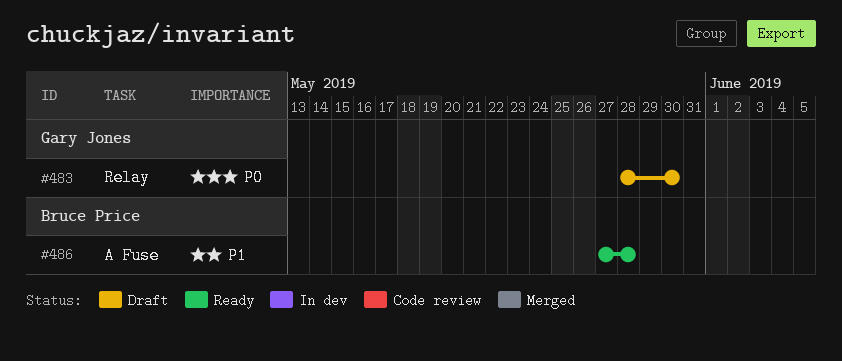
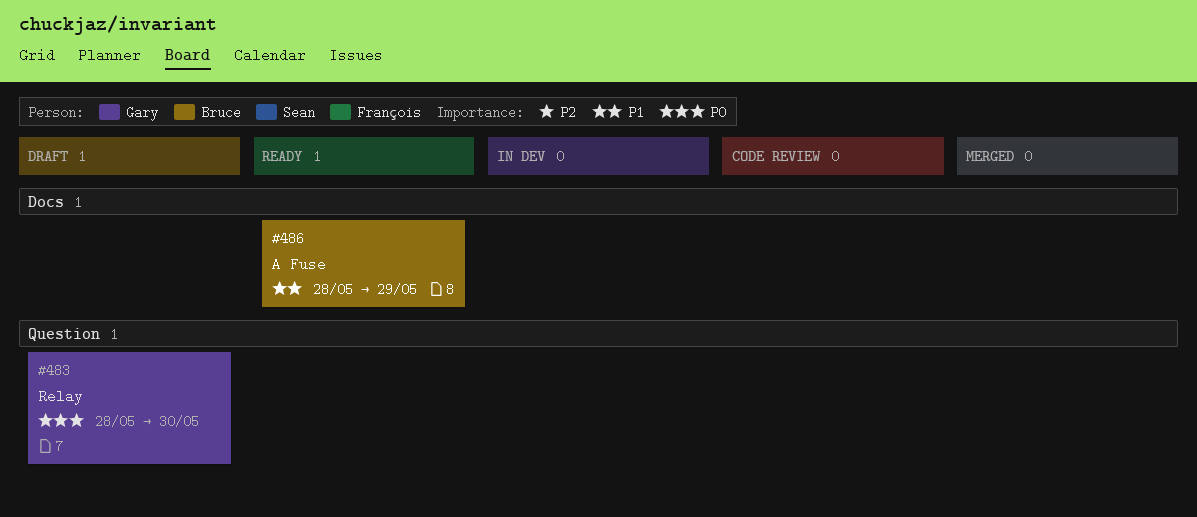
#486, start: May 27 -> May 28
#486, due: May 28 -> May 29

